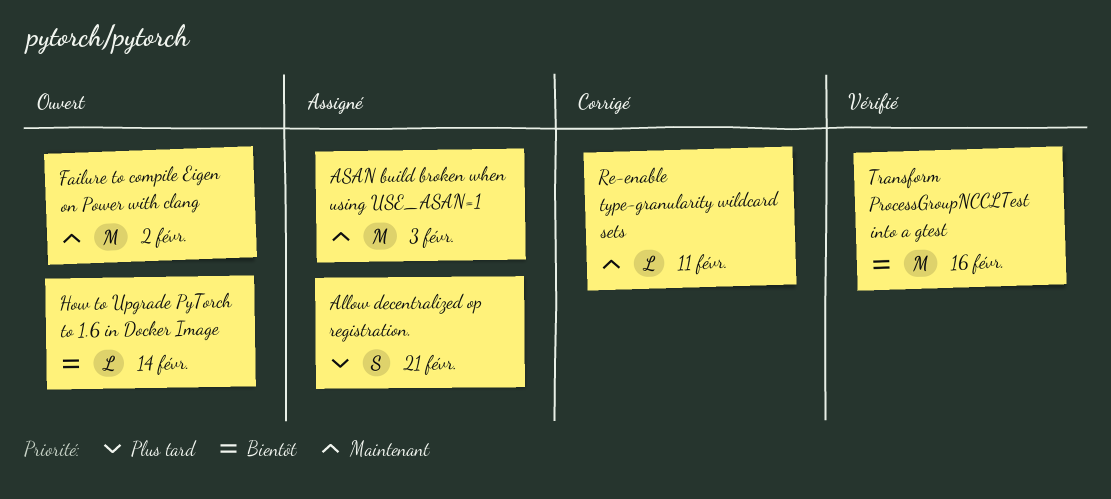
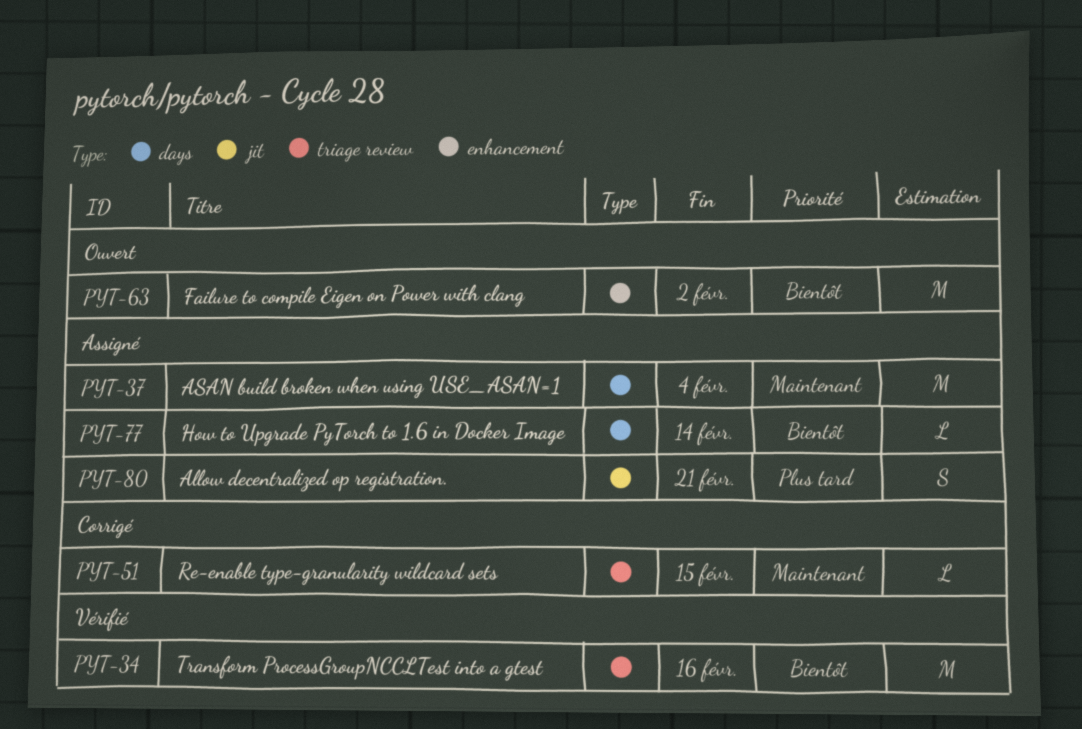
ASAN build broken when using USE_ASAN=1, due: Feb 3 -> Feb 4
Failure to compile Eigen on Power with clang, priority: Maintenant -> Bientôt
How to Upgrade PyTorch to 1.6 in Docker Image, status: Ouvert -> Assigné
Re-enable type-granularity wildcard sets, due: Feb 11 -> Feb 15

